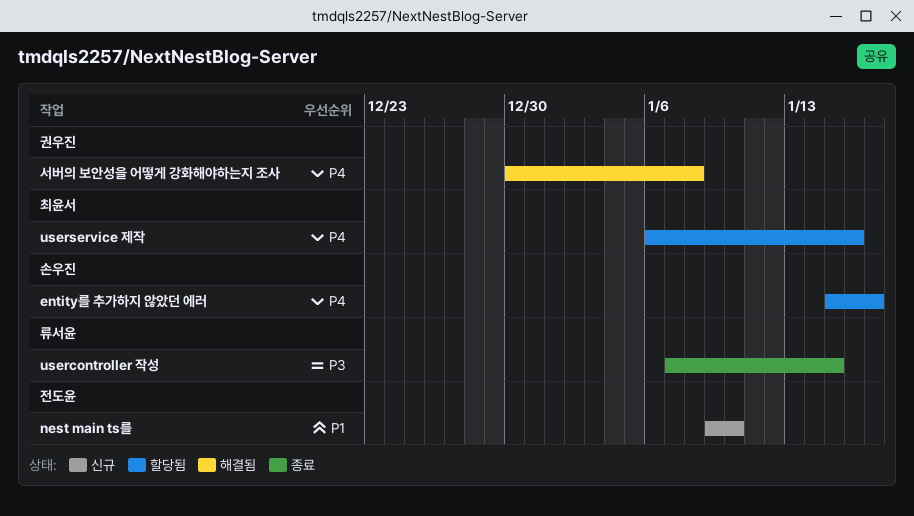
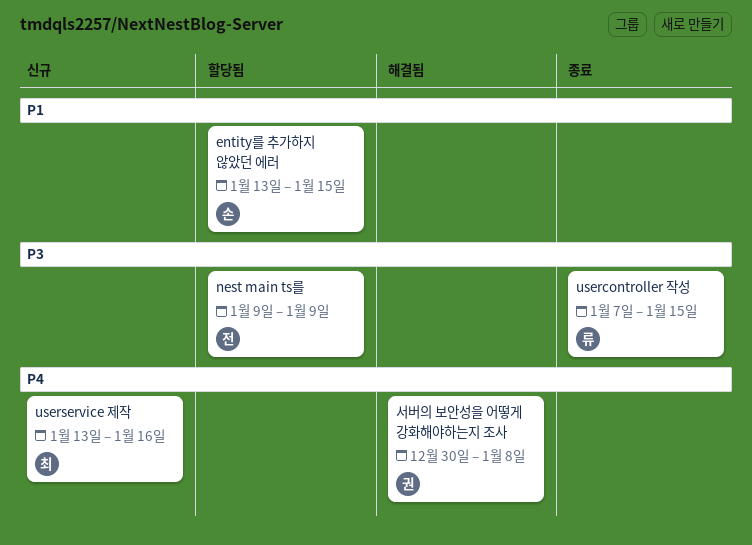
entity를 추가하지 않았던 에러, priority: P4 -> P1
entity를 추가하지 않았던 에러, start: Jan 15 -> Jan 13
entity를 추가하지 않았던 에러, due: Jan 17 -> Jan 15
nest main ts를, status: 신규 -> 할당됨
nest main ts를, priority: P1 -> P3
nest main ts를, due: Jan 10 -> Jan 9
userservice 제작, status: 할당됨 -> 신규
userservice 제작, start: Jan 6 -> Jan 13

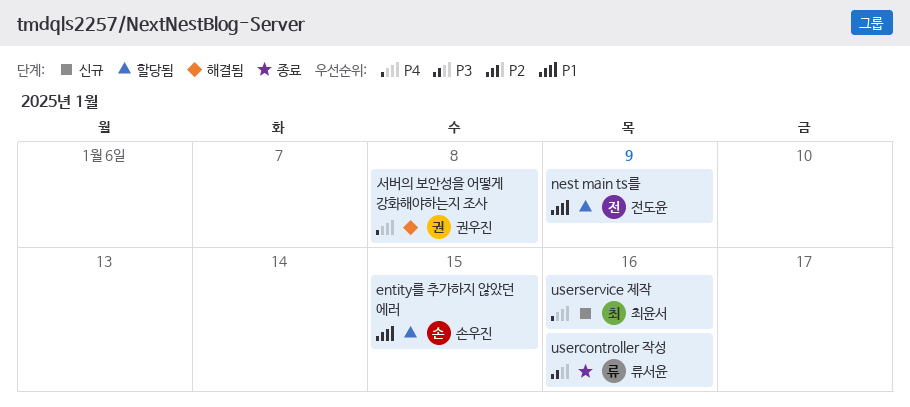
nest main ts를, priority: P3 -> P1
usercontroller 작성, due: Jan 15 -> Jan 16

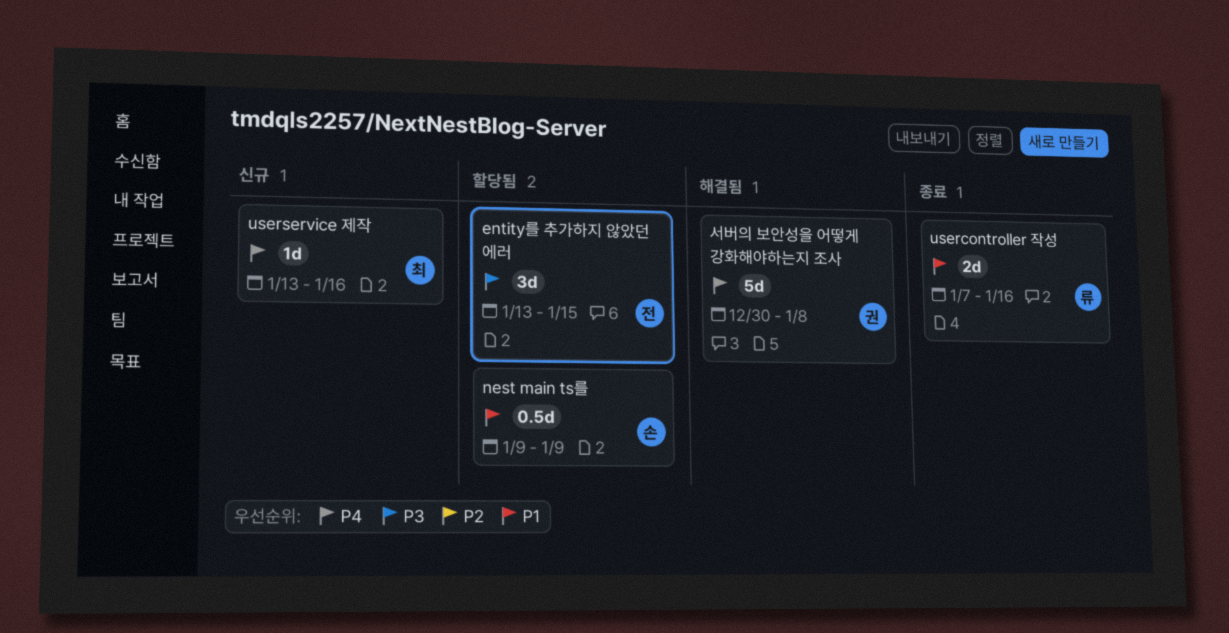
entity를 추가하지 않았던 에러, owner: 손우진 -> 전도윤
entity를 추가하지 않았던 에러, priority: P1 -> P3
nest main ts를, owner: 전도윤 -> 손우진
usercontroller 작성, priority: P3 -> P1

